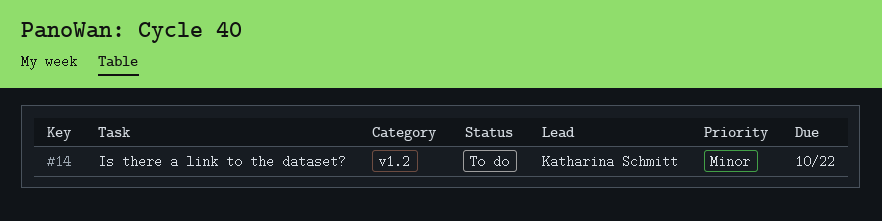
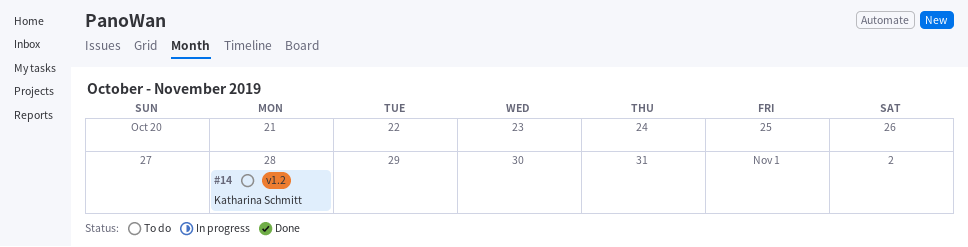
#14, due: Oct 22 -> Oct 28

